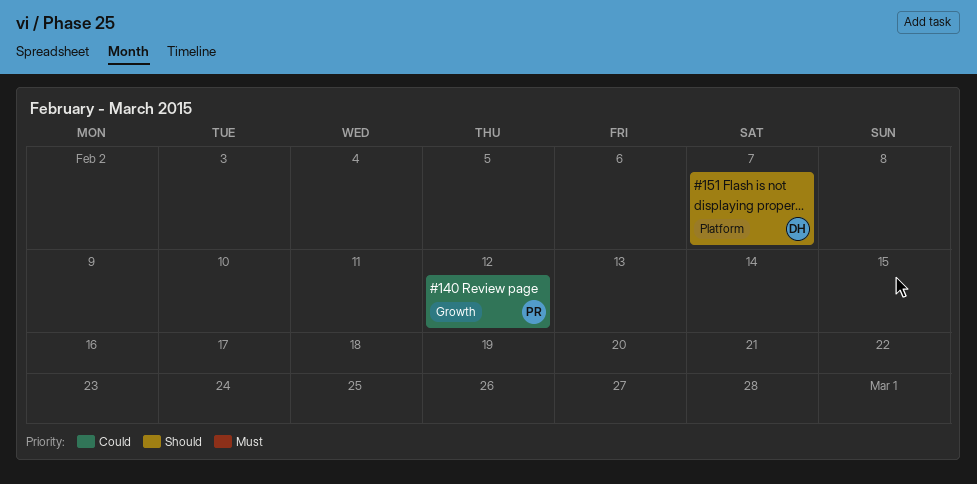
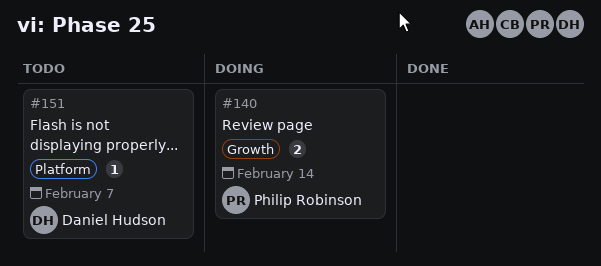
#140, due: Feb 12 -> Feb 14

